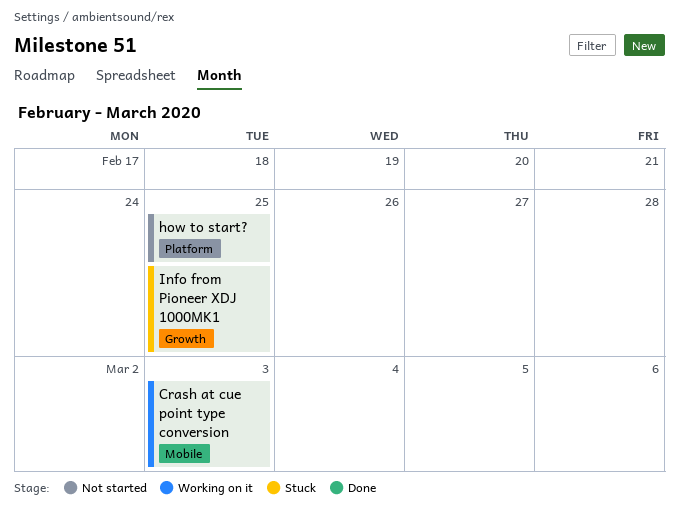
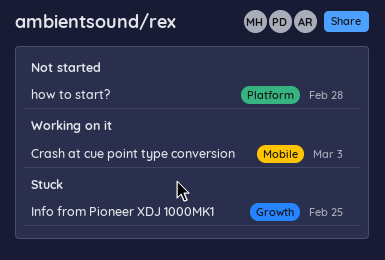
how to start?, due: Feb 25 -> Feb 28

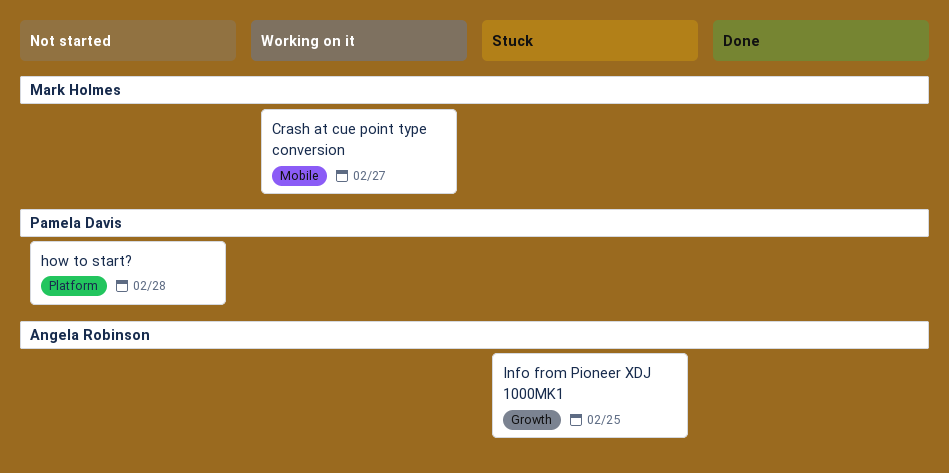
Crash at cue point type conversion, due: Mar 3 -> Feb 27

